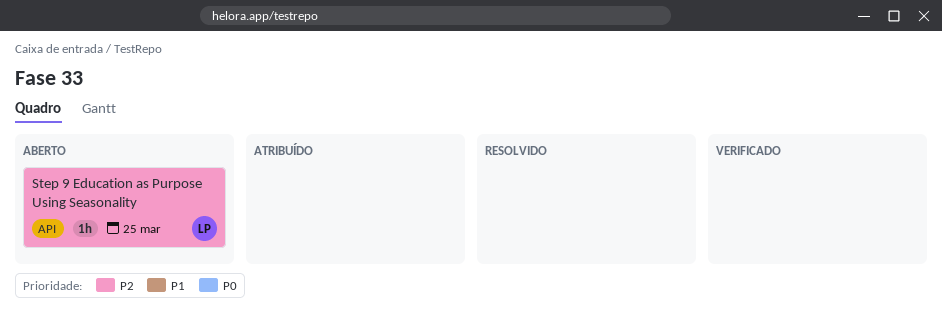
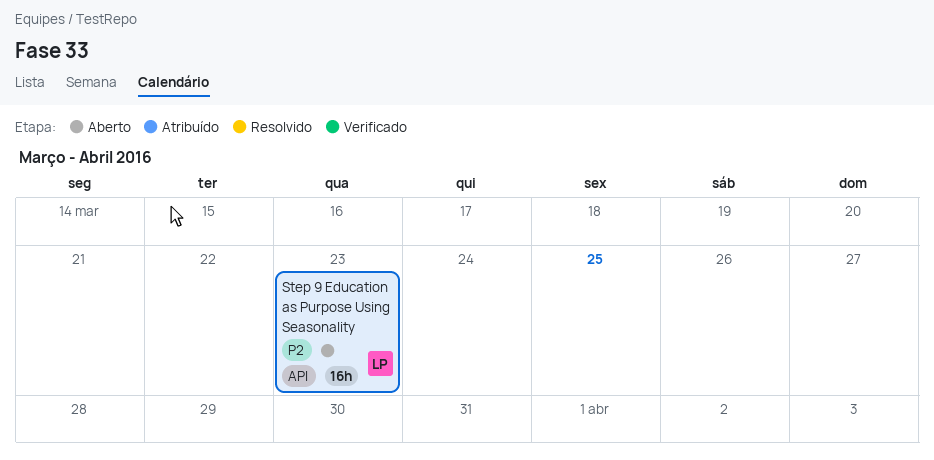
Step 9 Education as Purpose Using Seasonality, estimate: 1h -> 16h
Step 9 Education as Purpose Using Seasonality, due: Mar 25 -> Mar 23

